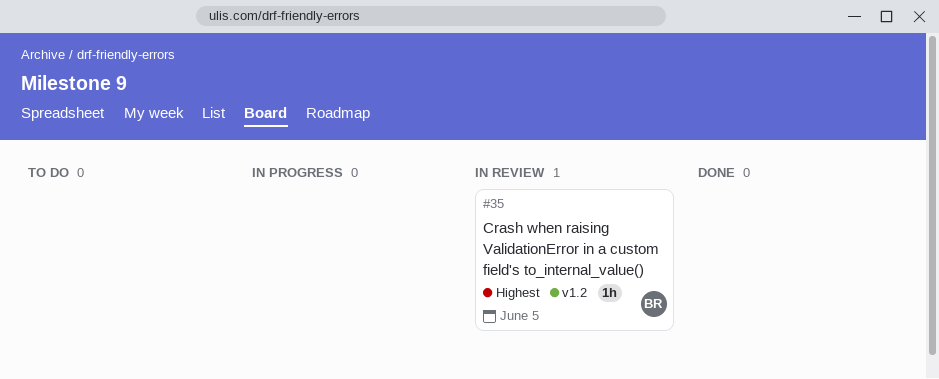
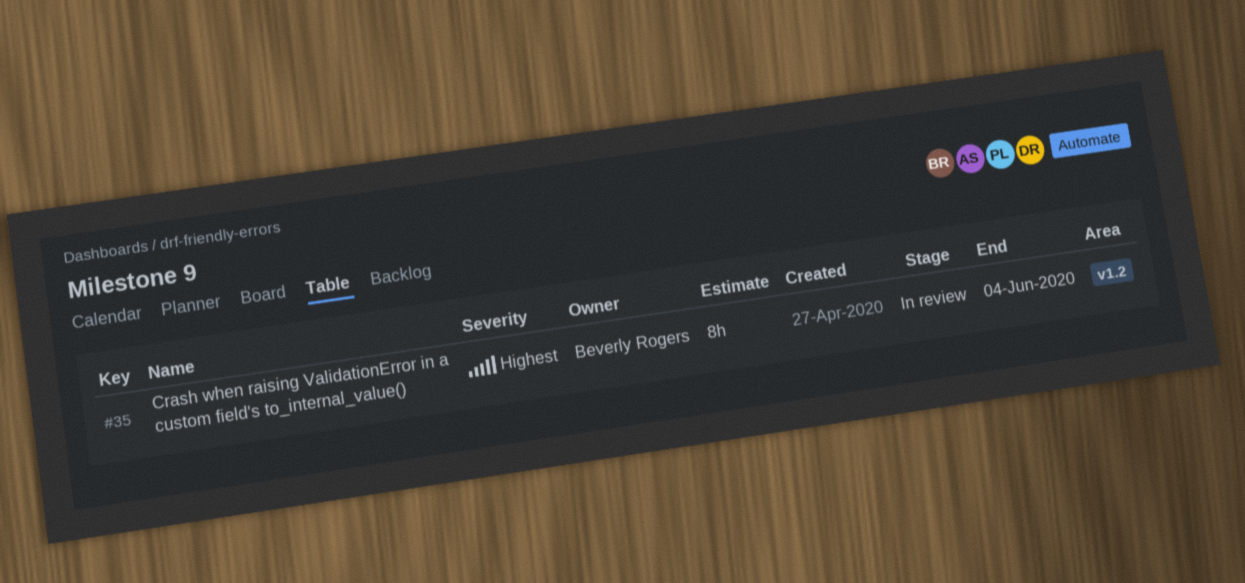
#35, estimate: 1h -> 8h
#35, due: Jun 5 -> Jun 4

